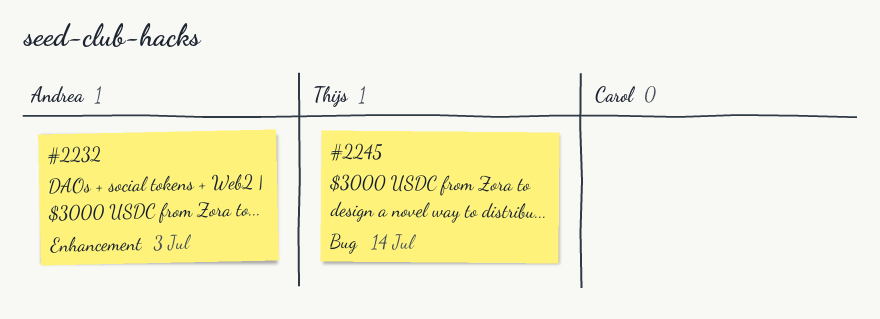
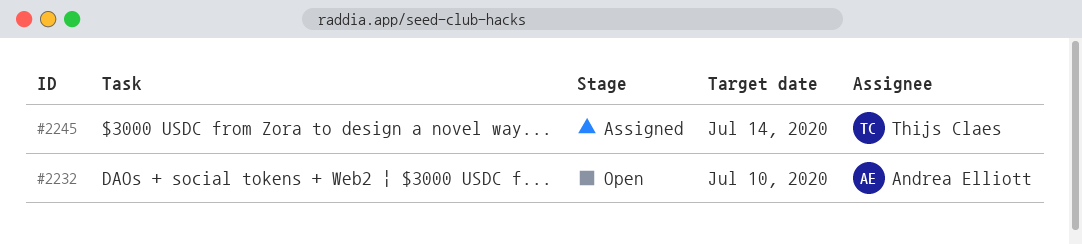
#2232, due: Jul 3 -> Jul 10

